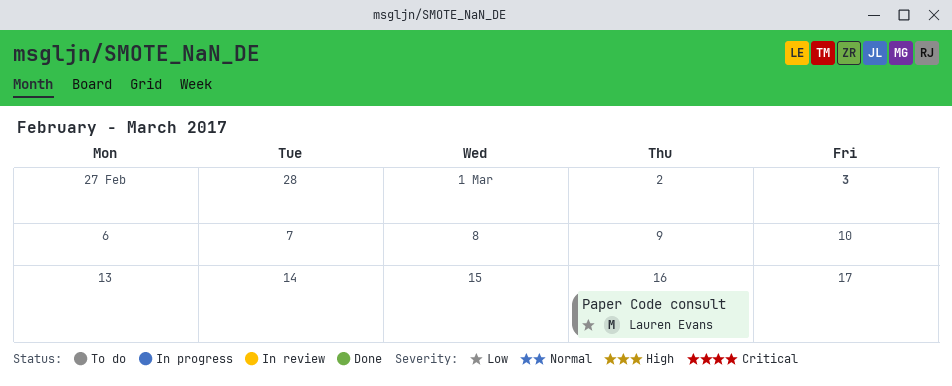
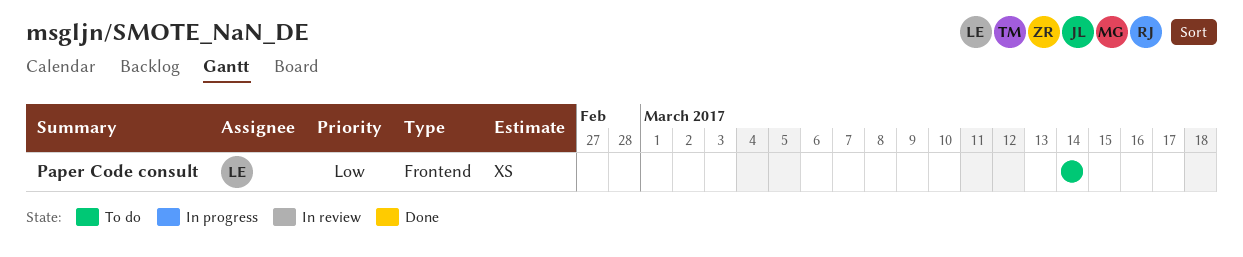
Paper Code consult, estimate: M -> XS
Paper Code consult, due: Mar 16 -> Mar 14

